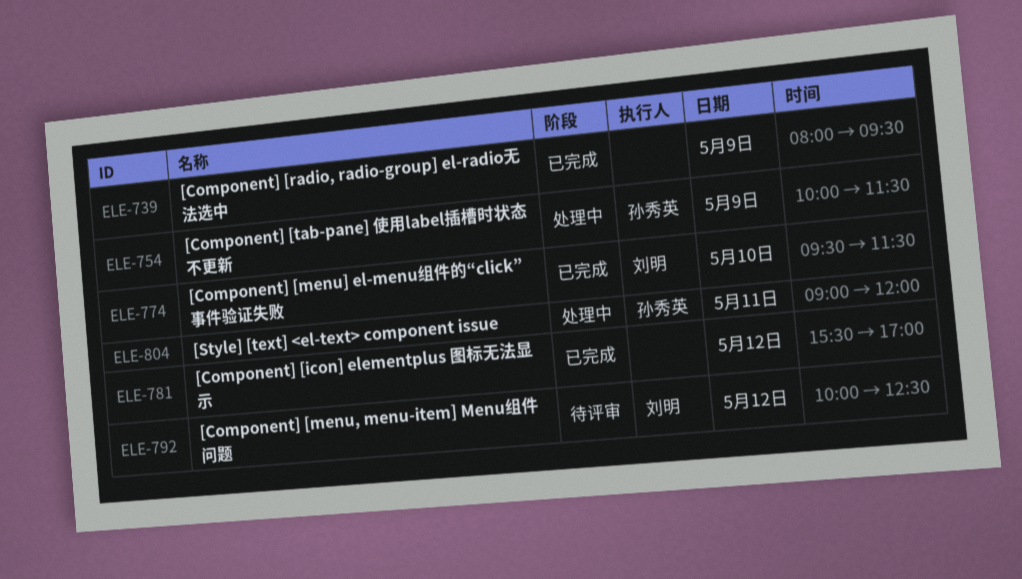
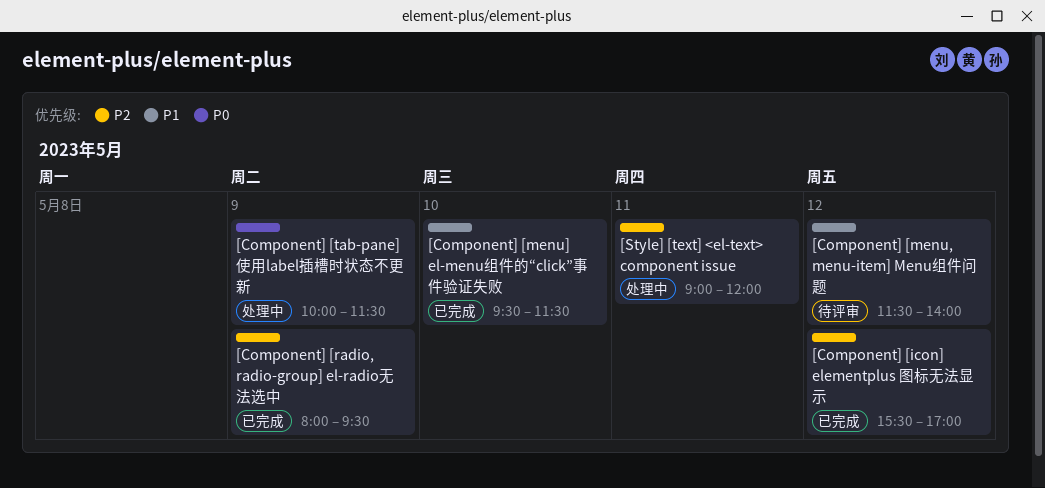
[Component] [menu, menu-item] Menu组件问题, begins: 10:00 -> 11:30
[Component] [menu, menu-item] Menu组件问题, ends: 12:30 -> 14:00

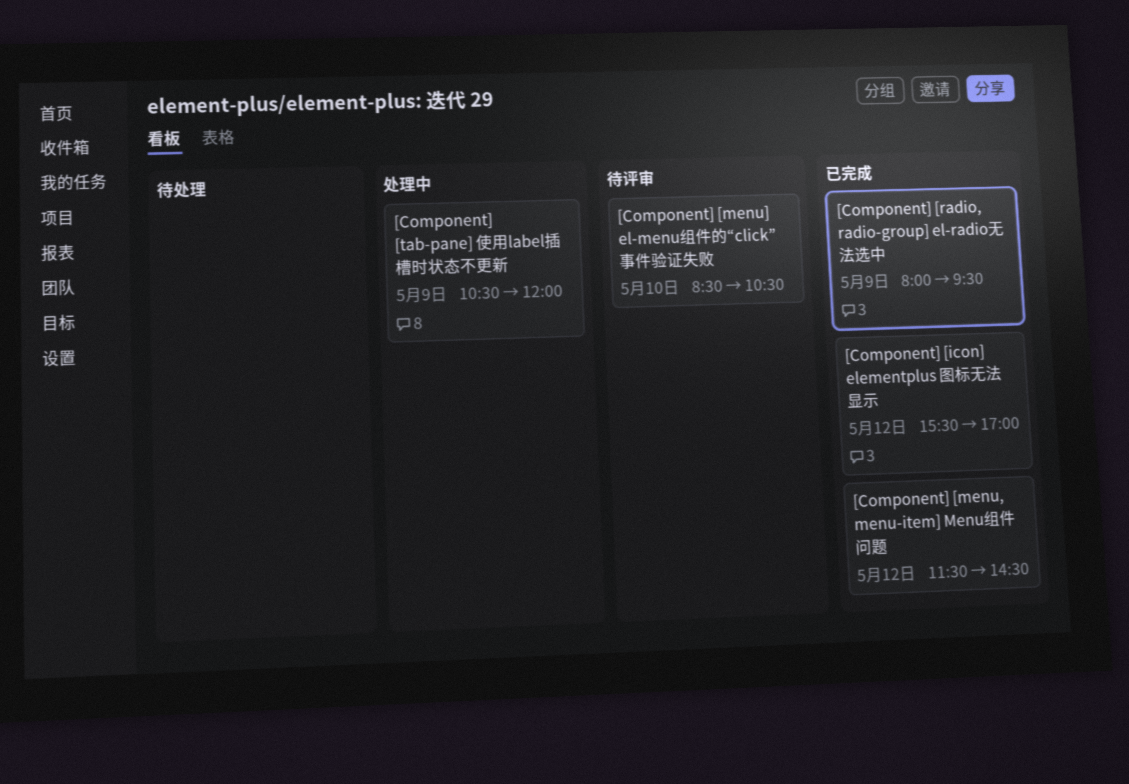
[Component] [menu, menu-item] Menu组件问题, status: 待评审 -> 已完成
[Component] [menu, menu-item] Menu组件问题, ends: 14:00 -> 14:30
[Component] [menu] el-menu组件的“click”事件验证失败, status: 已完成 -> 待评审
[Component] [menu] el-menu组件的“click”事件验证失败, begins: 09:30 -> 08:30
[Component] [menu] el-menu组件的“click”事件验证失败, ends: 11:30 -> 10:30
[Component] [tab-pane] 使用label插槽时状态不更新, begins: 10:00 -> 10:30
[Component] [tab-pane] 使用label插槽时状态不更新, ends: 11:30 -> 12:00
[Style] [text] <el-text> component issue: present -> none

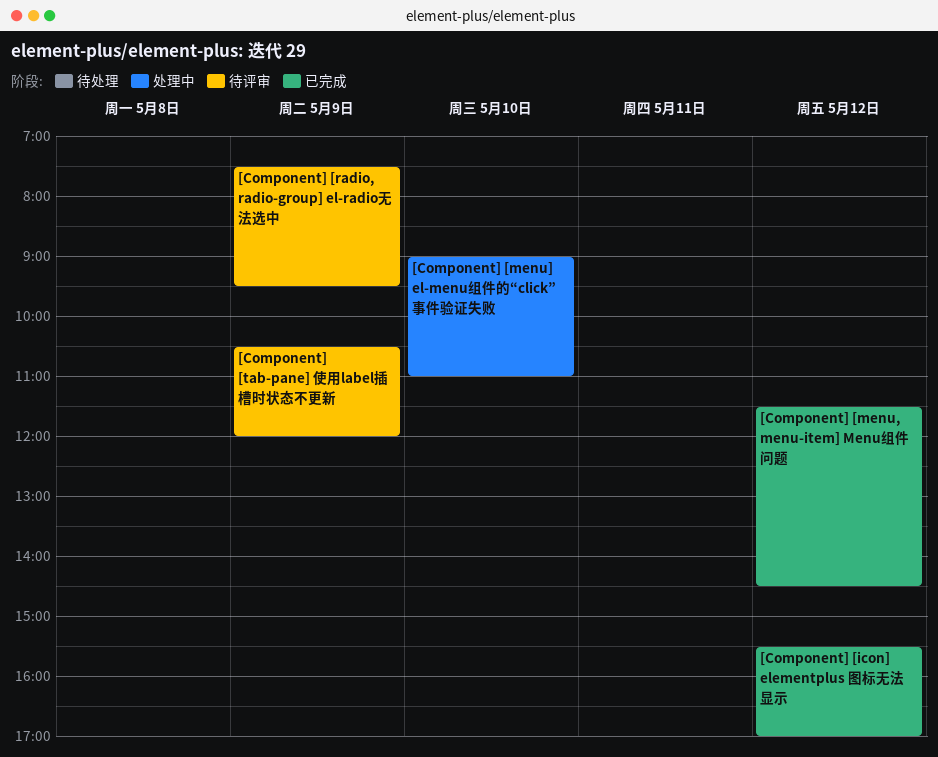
[Component] [menu] el-menu组件的“click”事件验证失败, status: 待评审 -> 处理中
[Component] [menu] el-menu组件的“click”事件验证失败, begins: 08:30 -> 09:00
[Component] [menu] el-menu组件的“click”事件验证失败, ends: 10:30 -> 11:00
[Component] [radio, radio-group] el-radio无法选中, status: 已完成 -> 待评审
[Component] [radio, radio-group] el-radio无法选中, begins: 08:00 -> 07:30
[Component] [tab-pane] 使用label插槽时状态不更新, status: 处理中 -> 待评审

